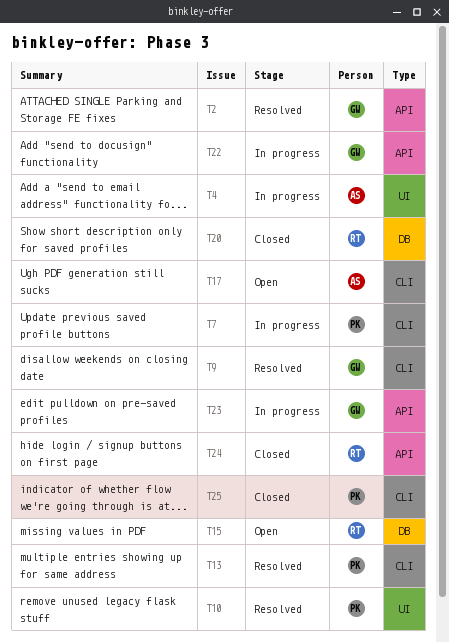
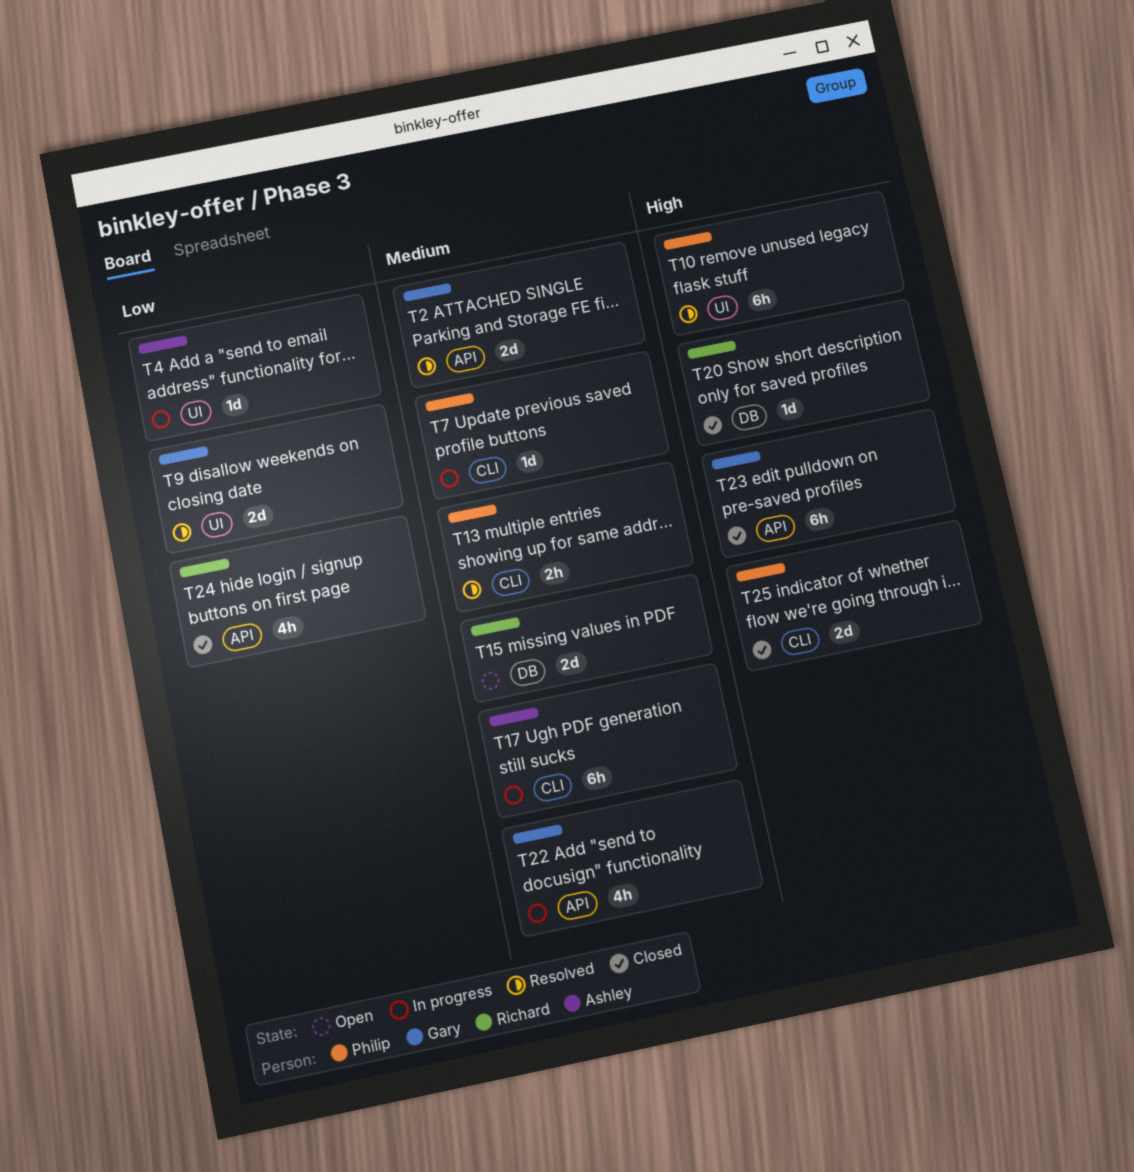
T9, label: CLI -> UI
T17, status: Open -> In progress
T23, status: In progress -> Closed

